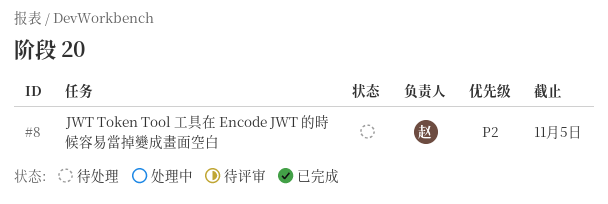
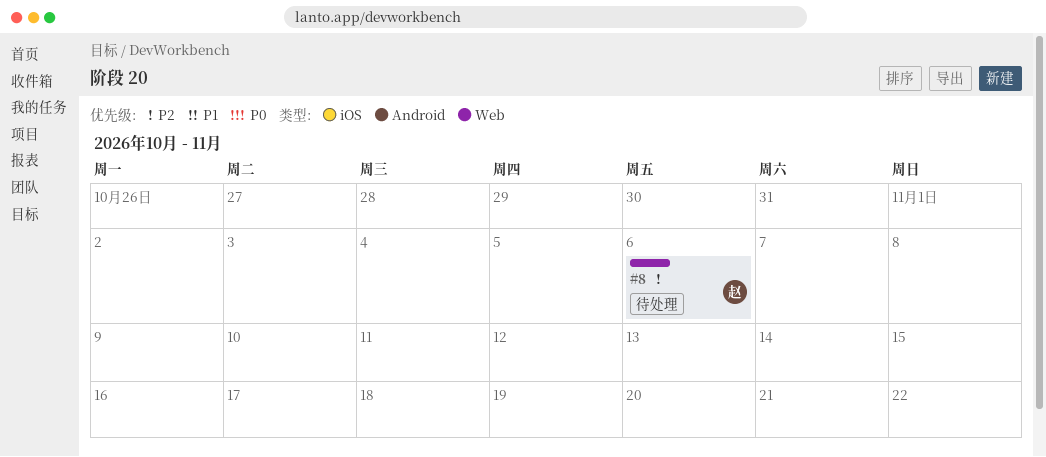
#8, due: Nov 5 -> Nov 6

